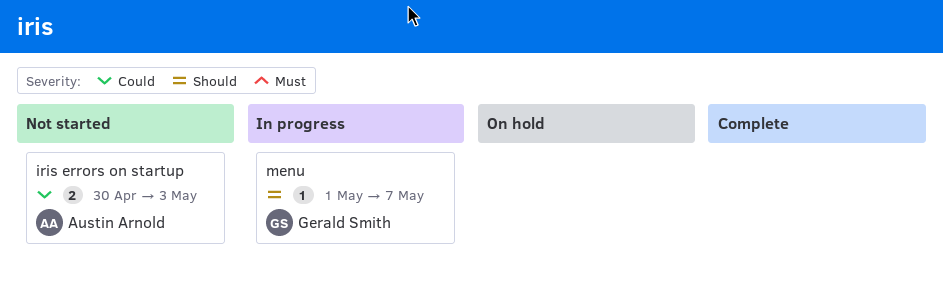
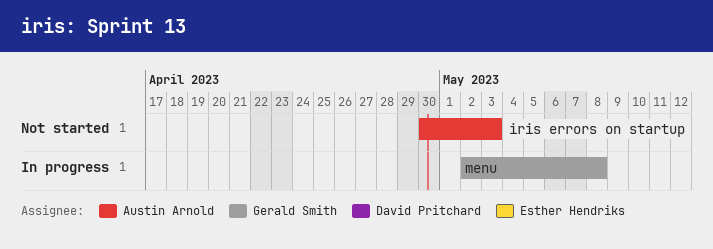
menu, start: May 1 -> May 2
menu, due: May 7 -> May 8

